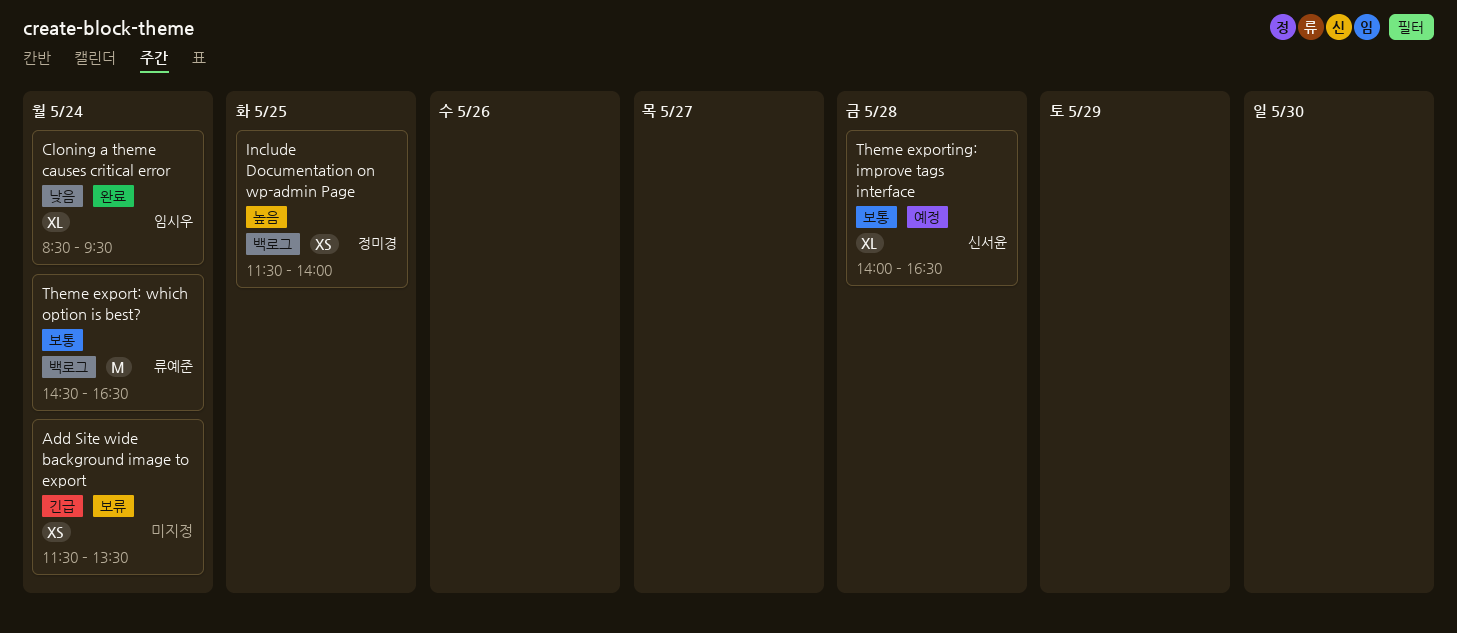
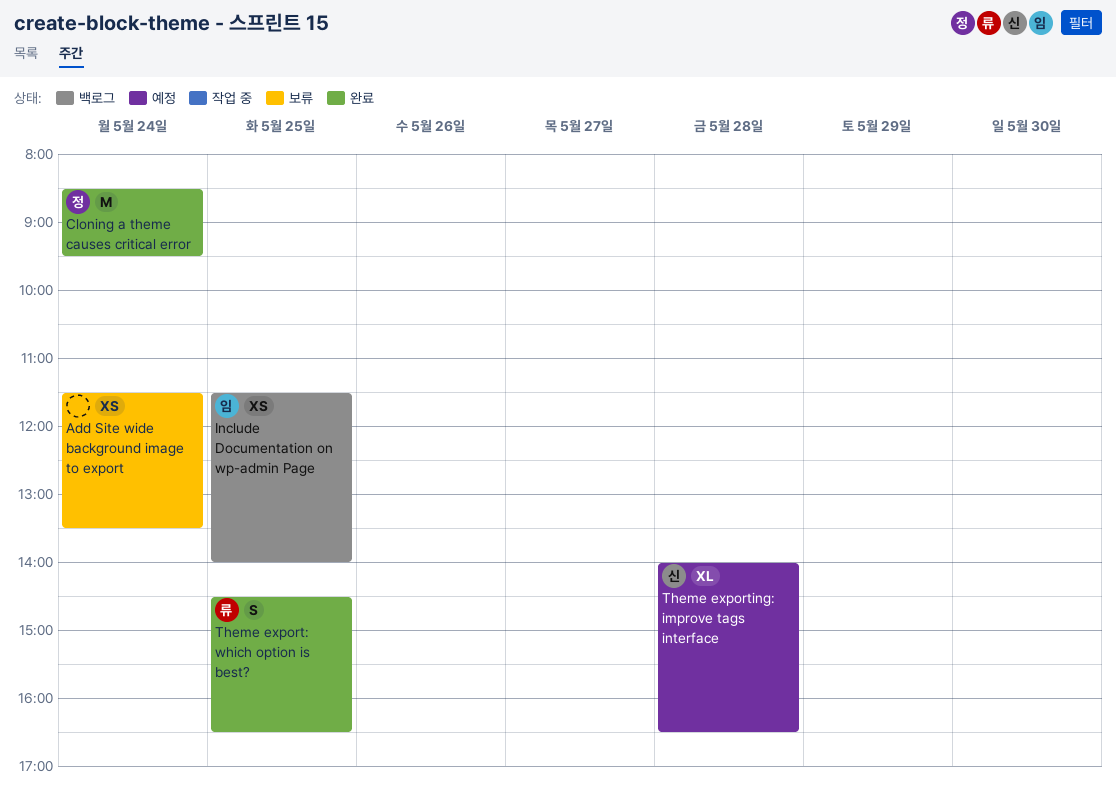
Cloning a theme causes critical error, owner: 임시우 -> 정미경
Cloning a theme causes critical error, estimate: XL -> M
Include Documentation on wp-admin Page, owner: 정미경 -> 임시우
Theme export: which option is best?, status: 백로그 -> 완료
Theme export: which option is best?, estimate: M -> S
Theme export: which option is best?, day: May 24 -> May 25

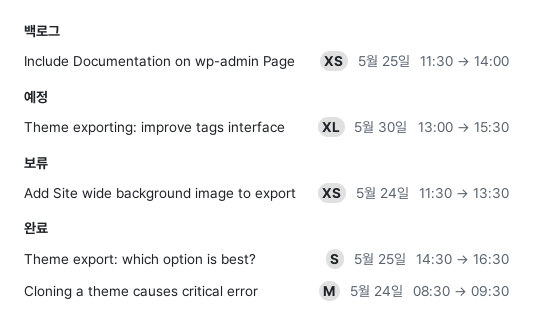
Theme exporting: improve tags interface, day: May 28 -> May 30
Theme exporting: improve tags interface, begins: 14:00 -> 13:00
Theme exporting: improve tags interface, ends: 16:30 -> 15:30

